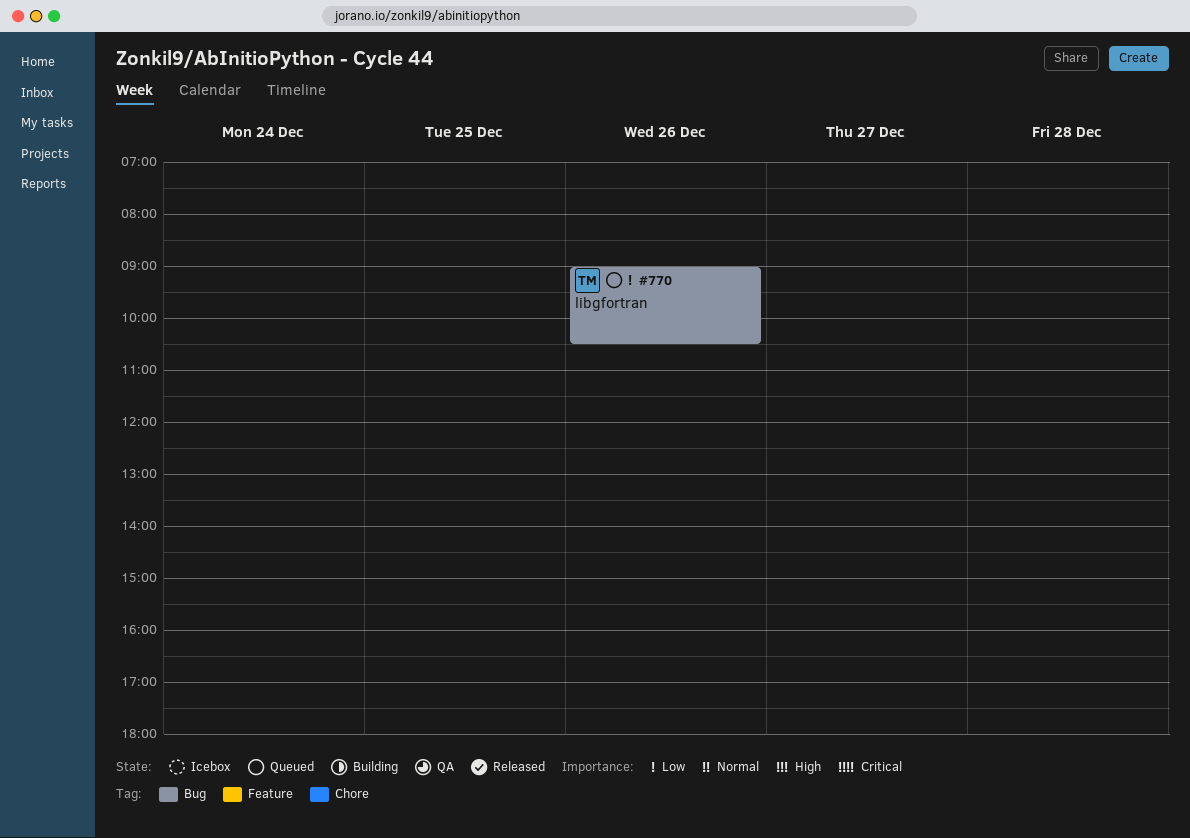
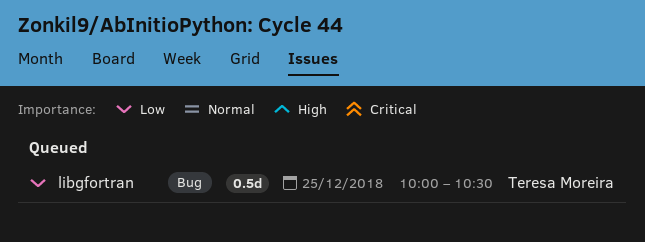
libgfortran, day: Dec 26 -> Dec 25
libgfortran, begins: 09:00 -> 10:00

